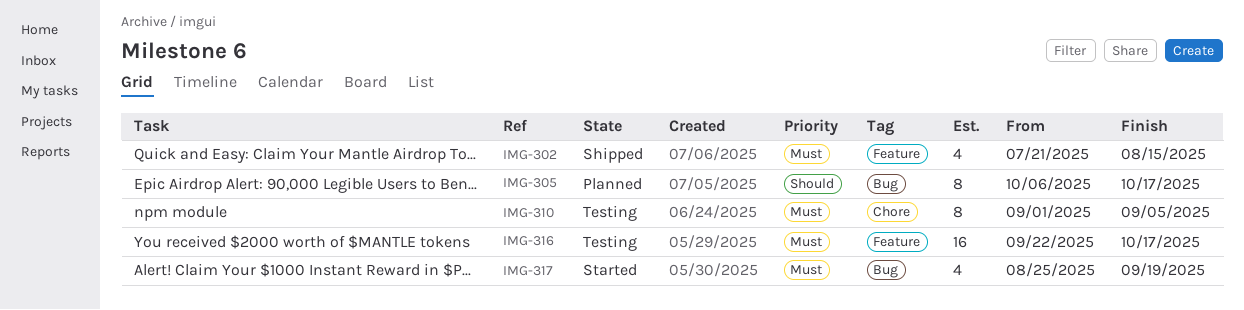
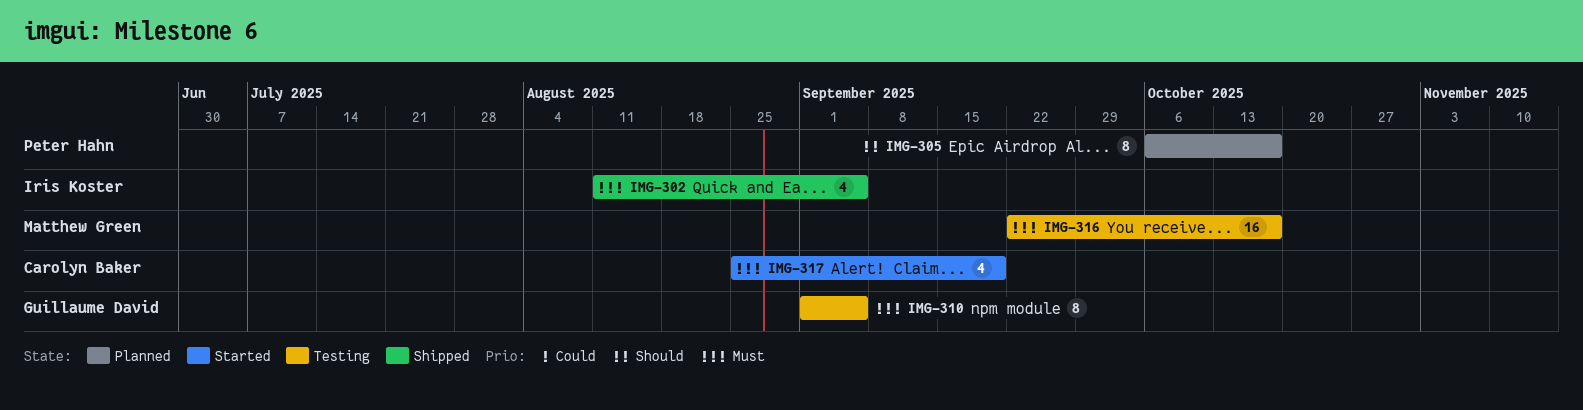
IMG-302, start: Jul 21 -> Aug 11
IMG-302, due: Aug 15 -> Sep 5

